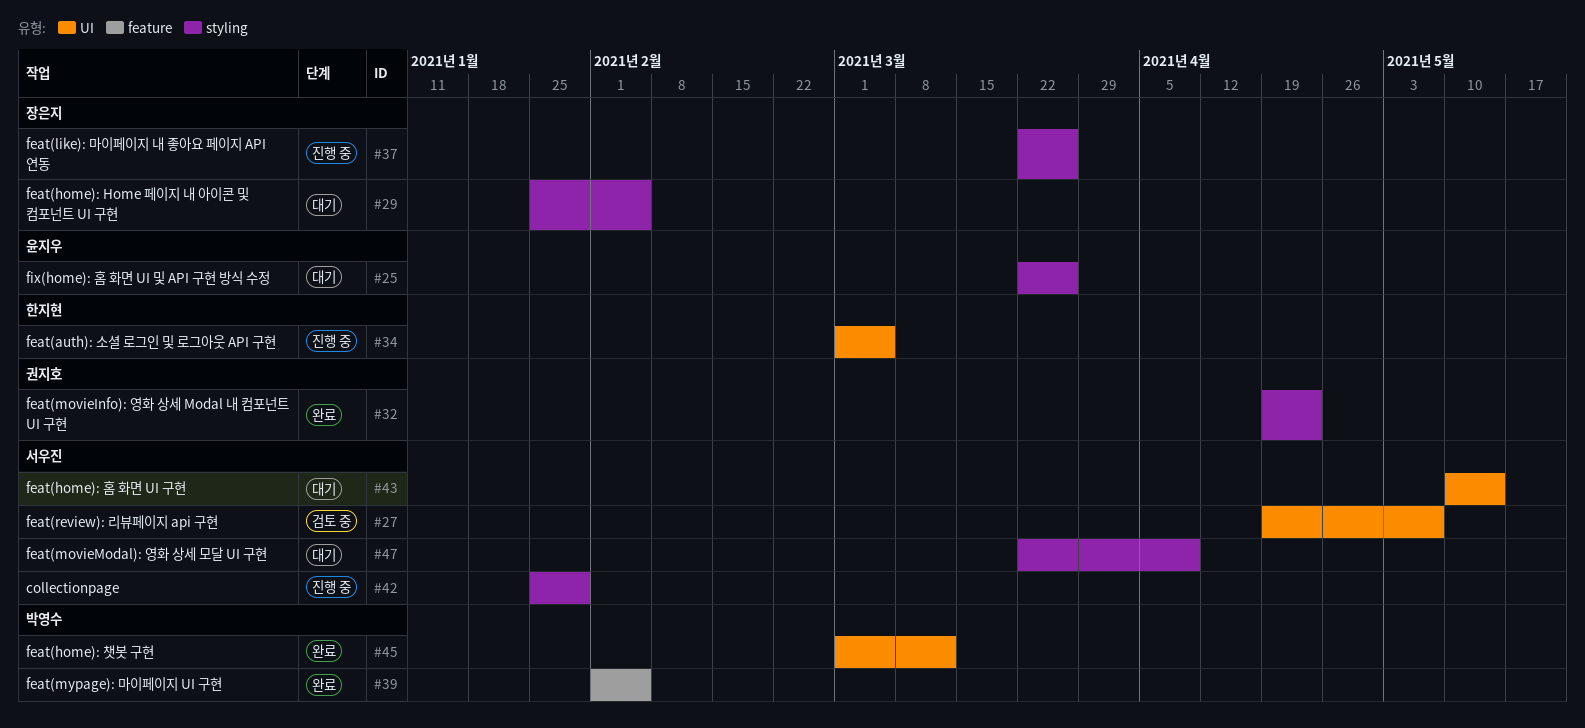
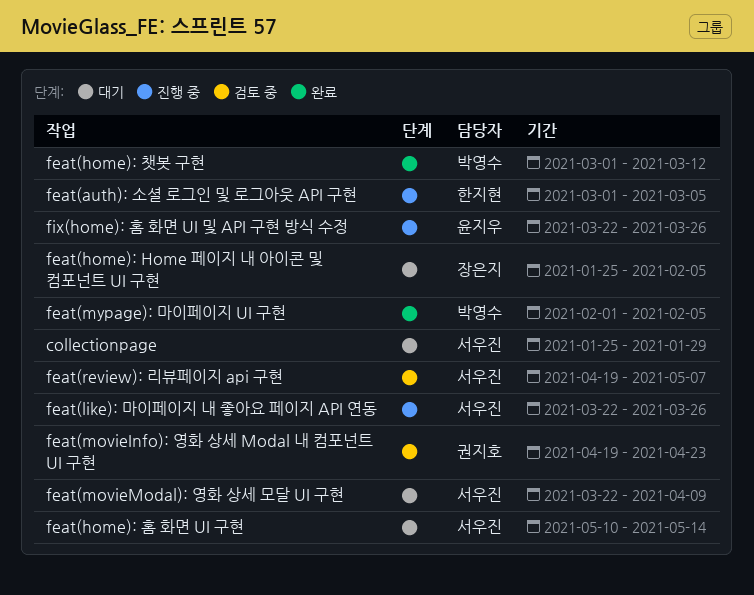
collectionpage, status: 진행 중 -> 대기
feat(like): 마이페이지 내 좋아요 페이지 API 연동, owner: 장은지 -> 서우진
feat(movieInfo): 영화 상세 Modal 내 컴포넌트 UI 구현, status: 완료 -> 검토 중
fix(home): 홈 화면 UI 및 API 구현 방식 수정, status: 대기 -> 진행 중

